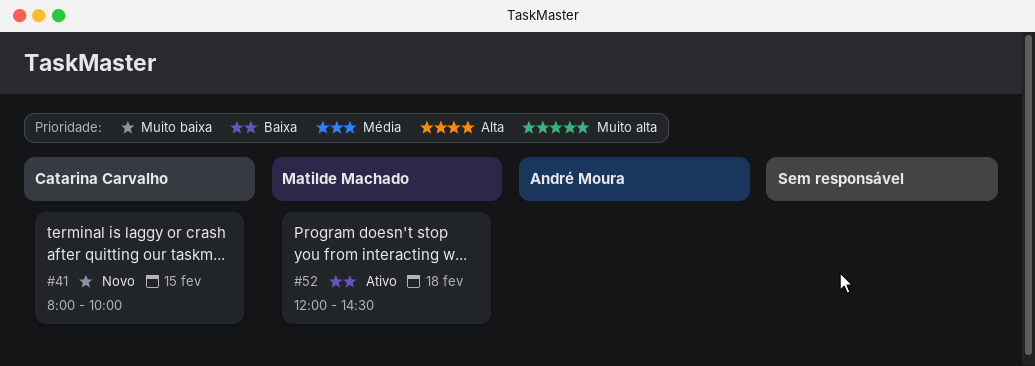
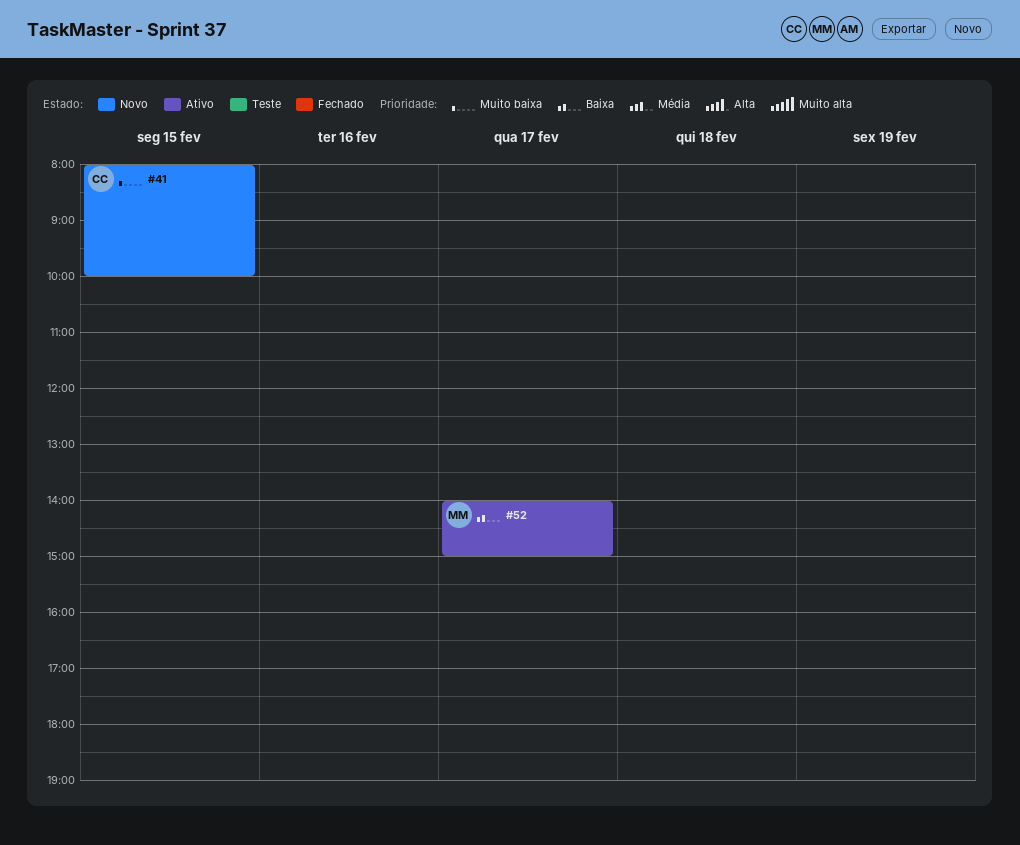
#52, day: Feb 18 -> Feb 17
#52, begins: 12:00 -> 14:00
#52, ends: 14:30 -> 15:00

